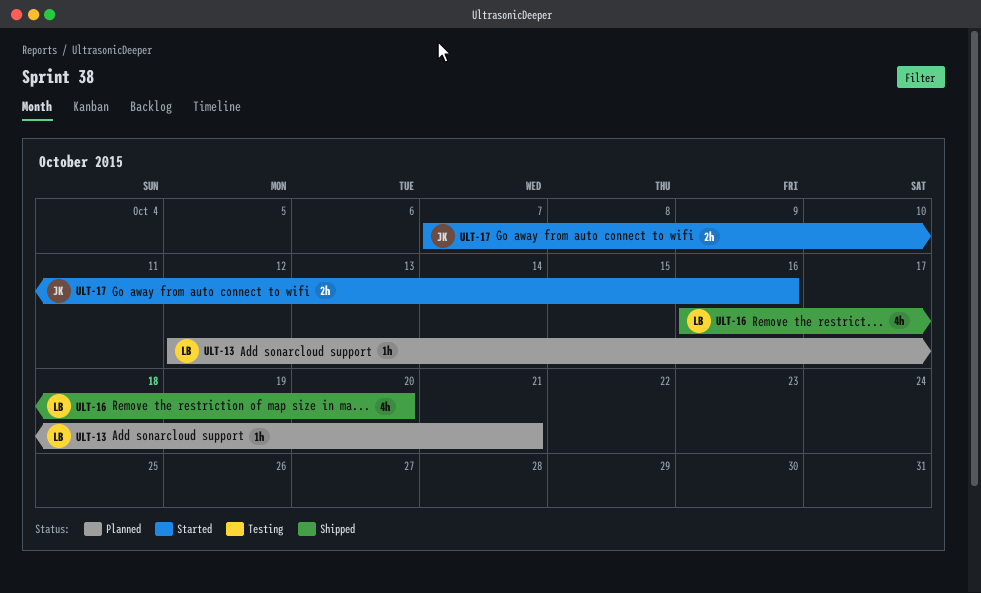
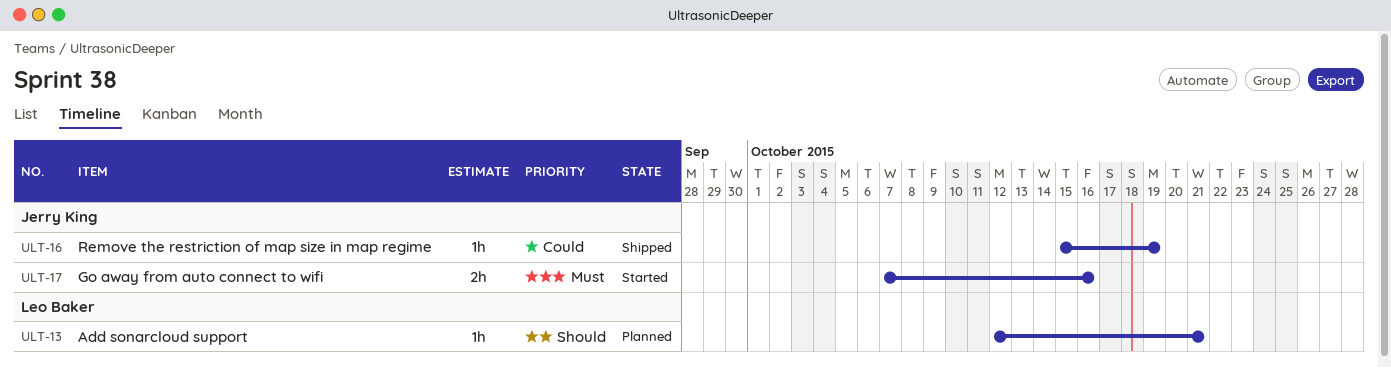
ULT-16, owner: Leo Baker -> Jerry King
ULT-16, estimate: 4h -> 1h
ULT-16, start: Oct 16 -> Oct 15
ULT-16, due: Oct 20 -> Oct 19

